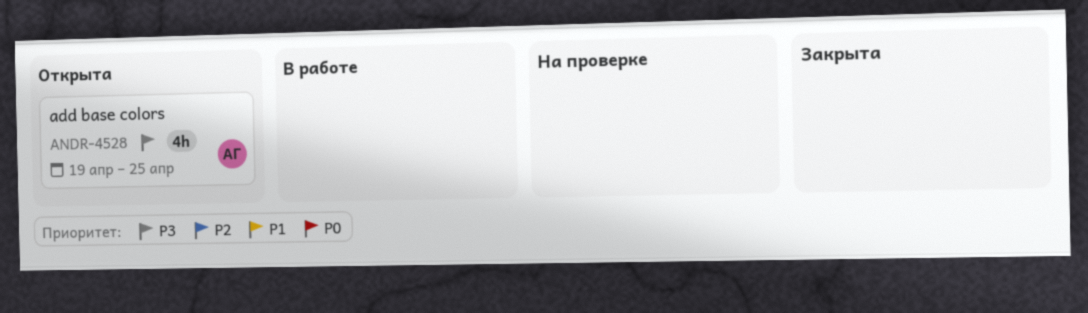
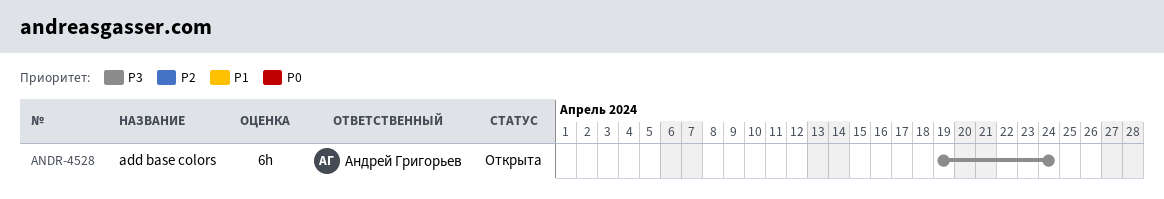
ANDR-4528, estimate: 4h -> 6h
ANDR-4528, due: Apr 25 -> Apr 24

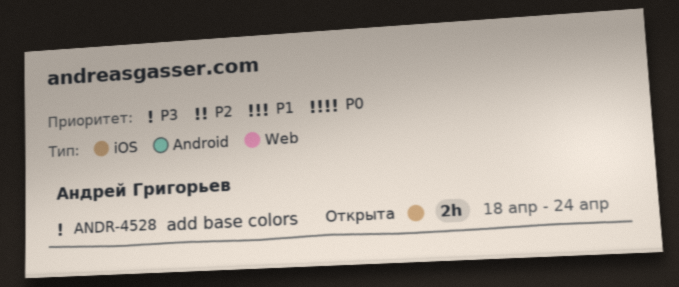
ANDR-4528, estimate: 6h -> 2h
ANDR-4528, start: Apr 19 -> Apr 18

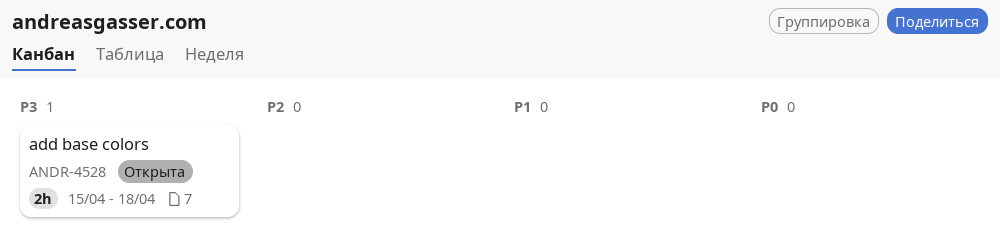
ANDR-4528, start: Apr 18 -> Apr 15
ANDR-4528, due: Apr 24 -> Apr 18

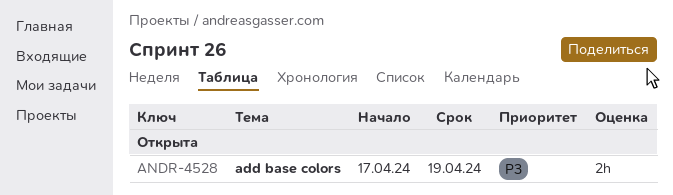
ANDR-4528, start: Apr 15 -> Apr 17
ANDR-4528, due: Apr 18 -> Apr 19

